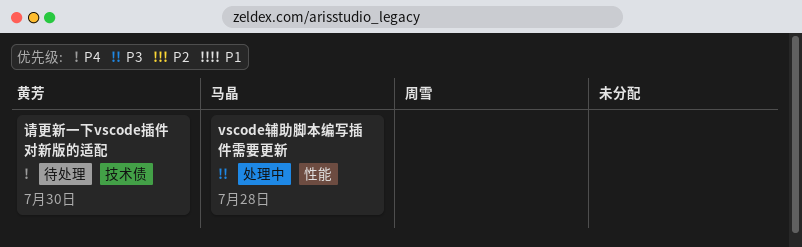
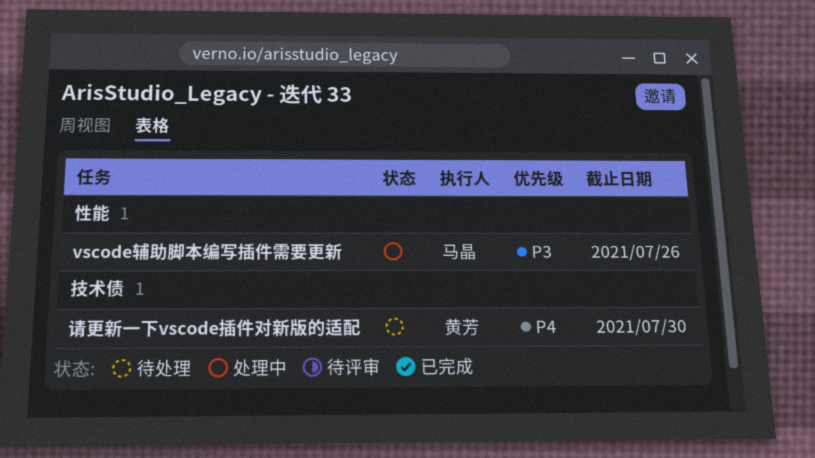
vscode辅助脚本编写插件需要更新, due: Jul 28 -> Jul 26

